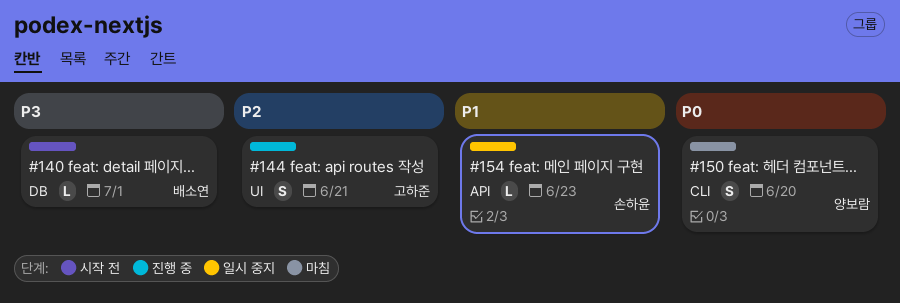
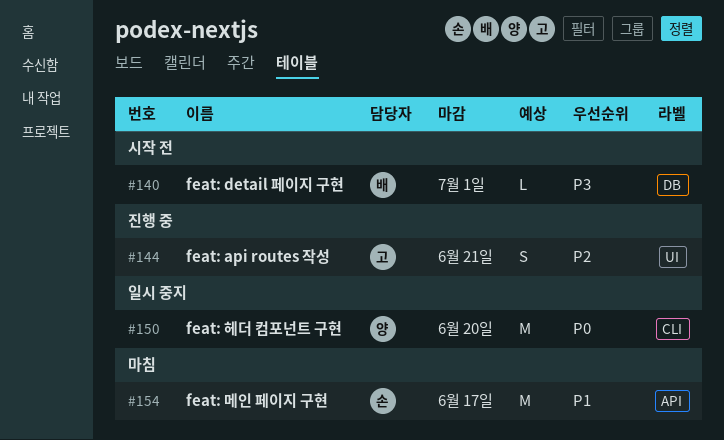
#150, status: 마침 -> 일시 중지
#150, estimate: S -> M
#154, status: 일시 중지 -> 마침
#154, estimate: L -> M
#154, due: Jun 23 -> Jun 17

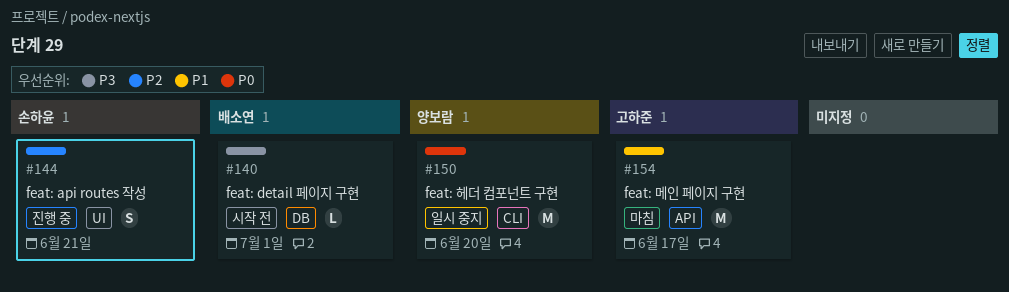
#144, owner: 고하준 -> 손하윤
#154, owner: 손하윤 -> 고하준

